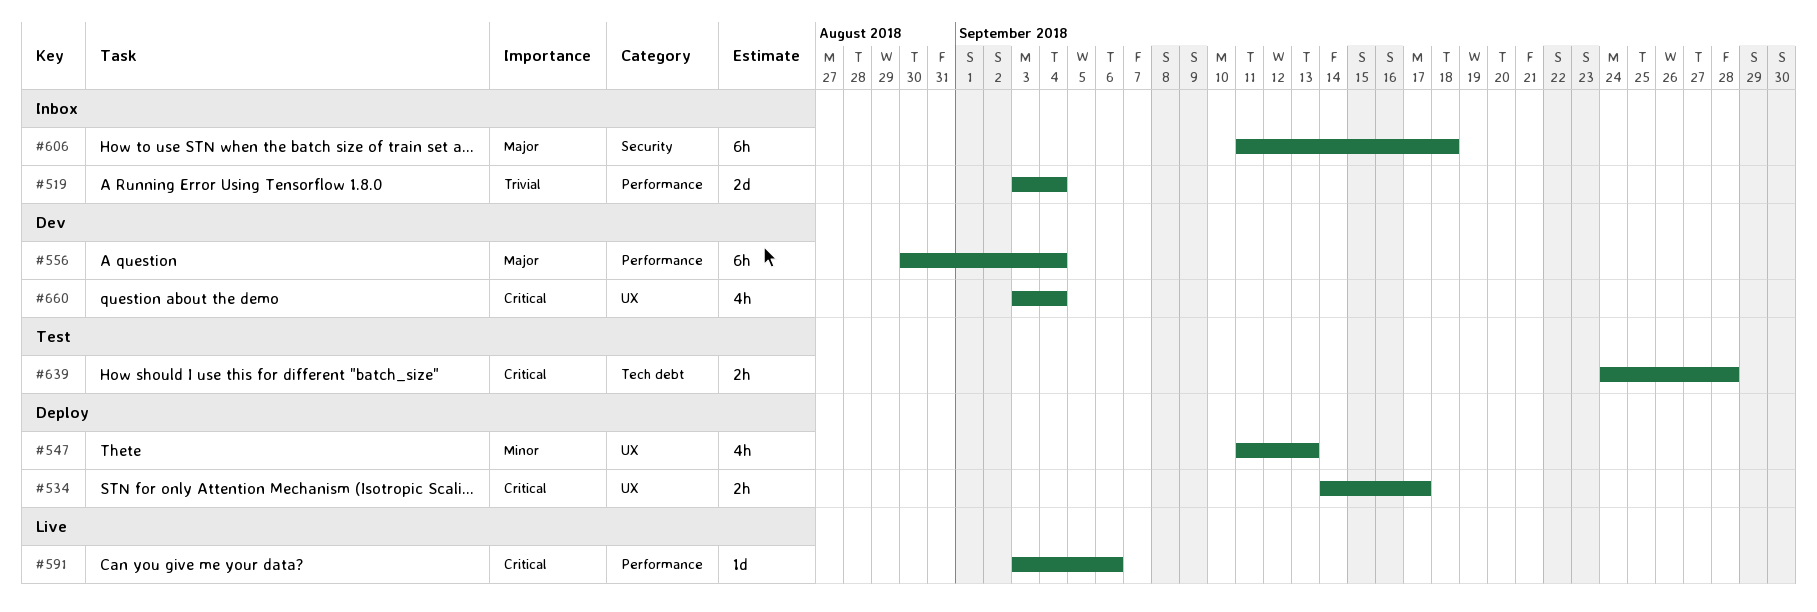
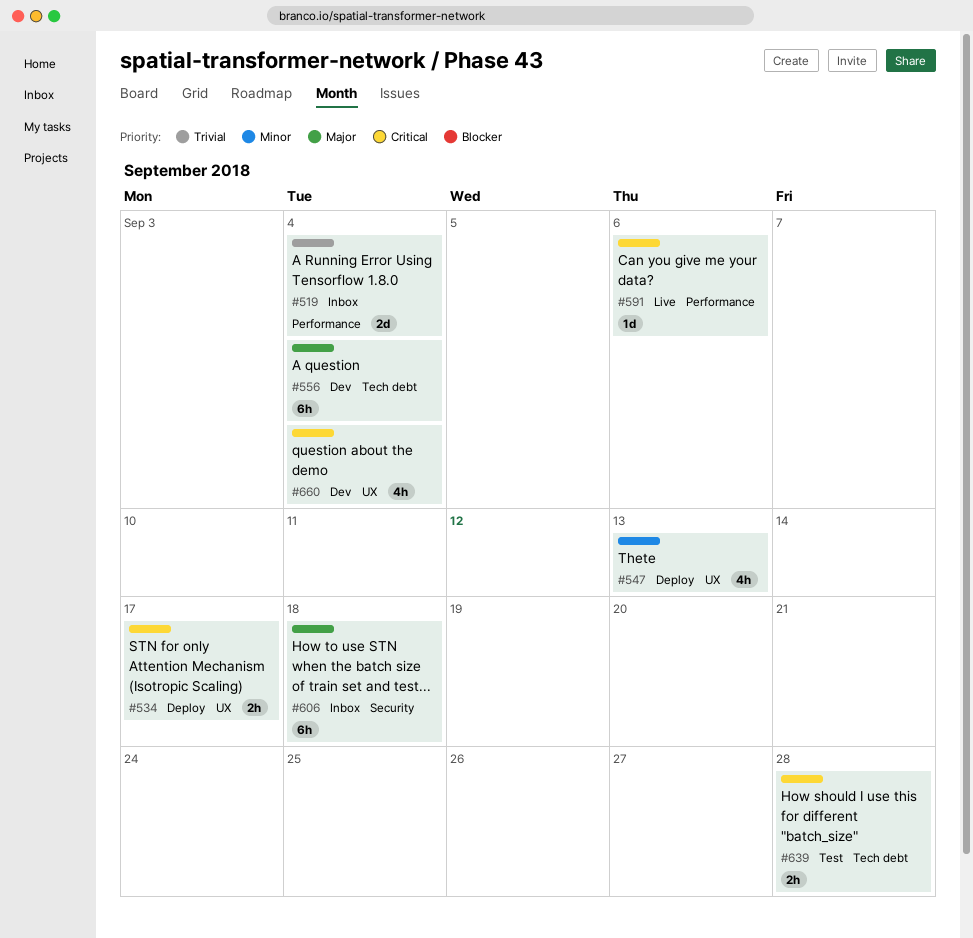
#556, label: Performance -> Tech debt

